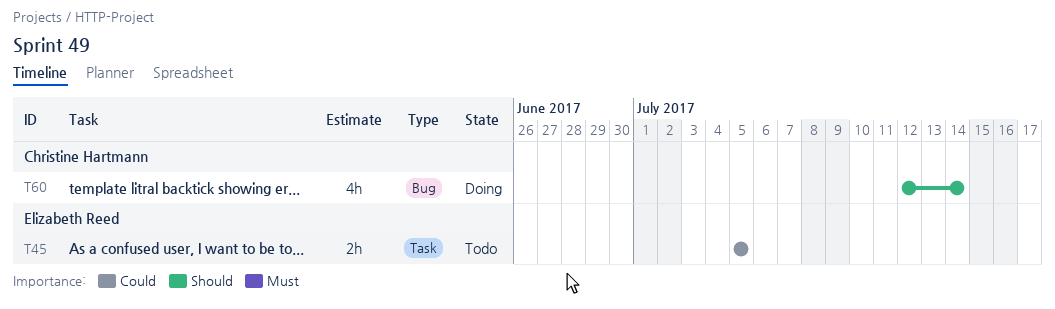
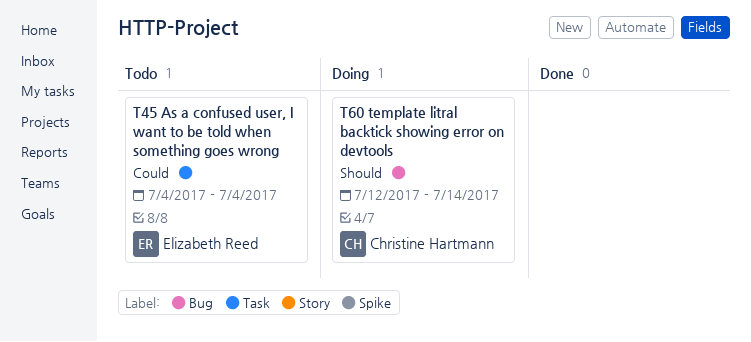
T45, start: Jul 5 -> Jul 4
T45, due: Jul 5 -> Jul 4

